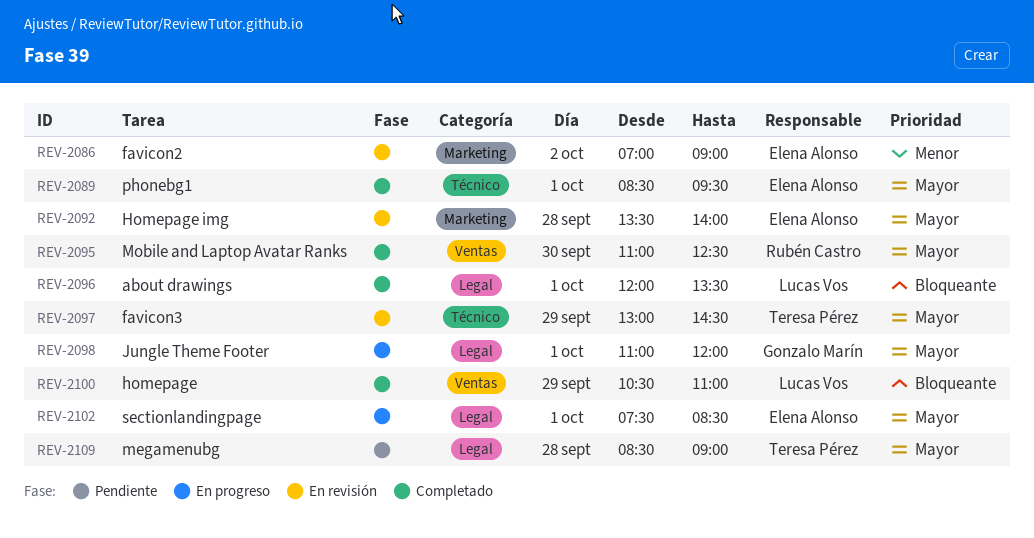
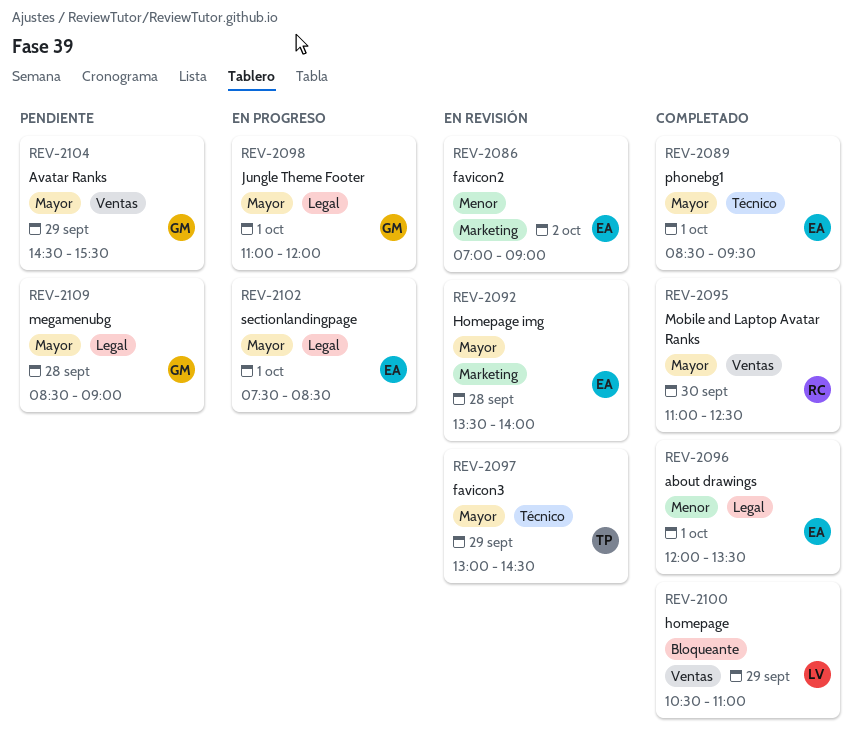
REV-2096, owner: Lucas Vos -> Elena Alonso
REV-2096, priority: Bloqueante -> Menor
REV-2104: none -> present
REV-2109, owner: Teresa Pérez -> Gonzalo Marín

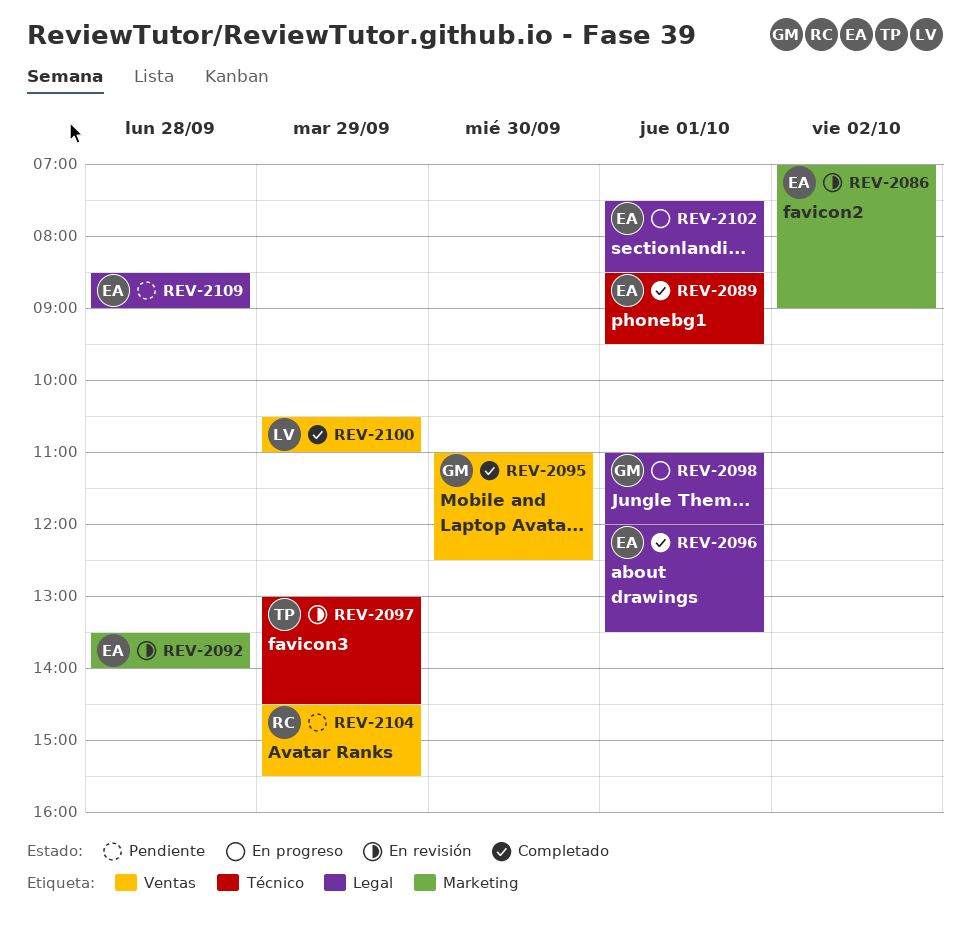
REV-2095, owner: RC -> GM
REV-2104, owner: GM -> RC
REV-2109, owner: GM -> EA

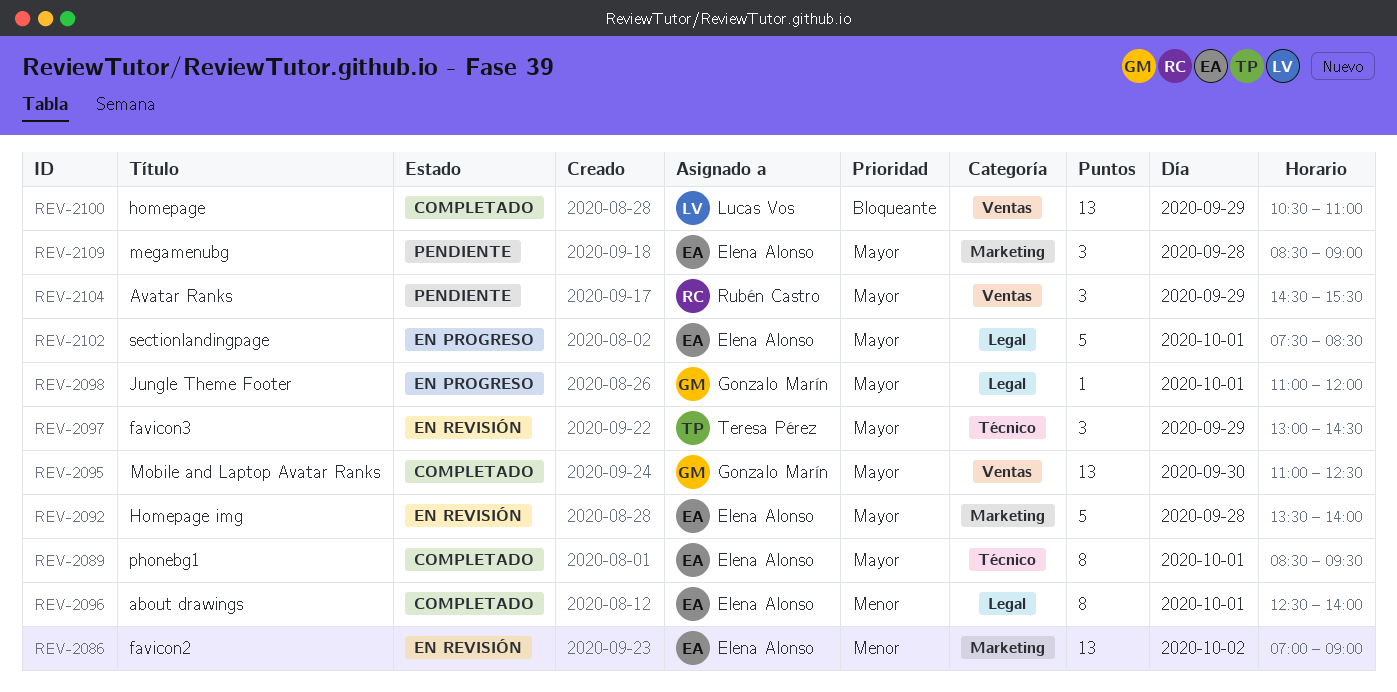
REV-2096, begins: 12:00 -> 12:30
REV-2096, ends: 13:30 -> 14:00
REV-2109, label: Legal -> Marketing

